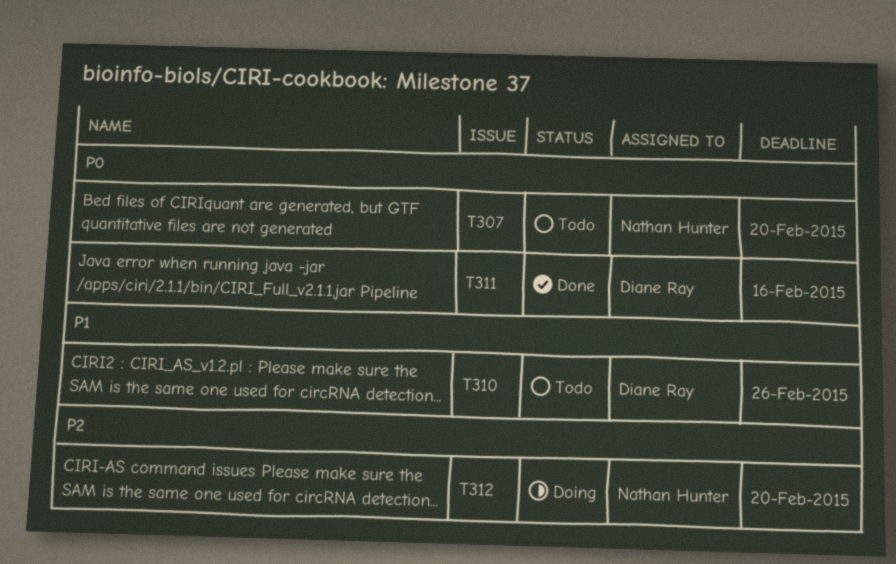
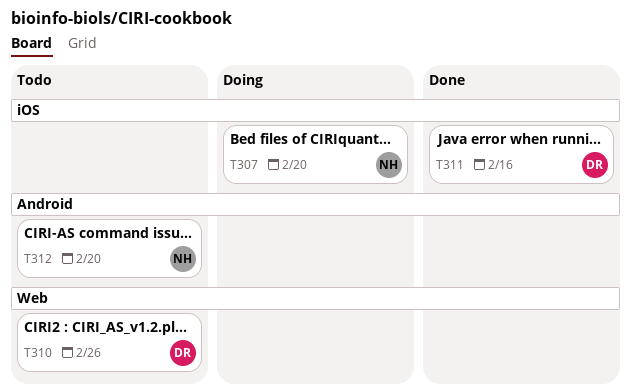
T307, status: Todo -> Doing
T312, status: Doing -> Todo

